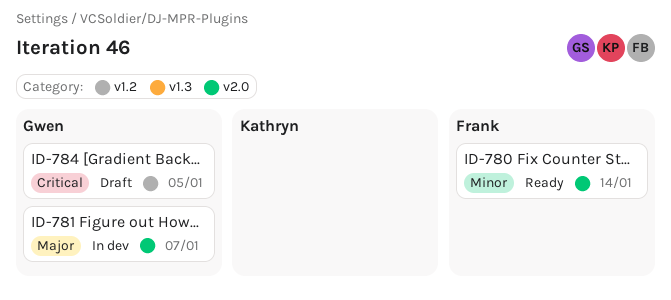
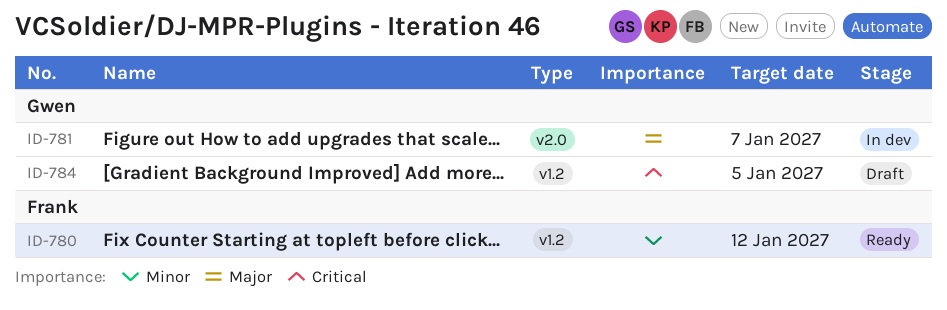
ID-780, label: v2.0 -> v1.2
ID-780, due: Jan 14 -> Jan 12

